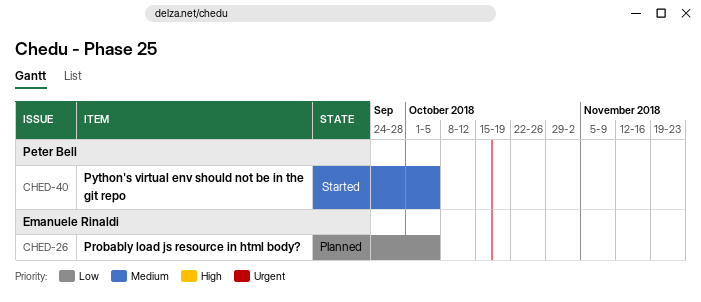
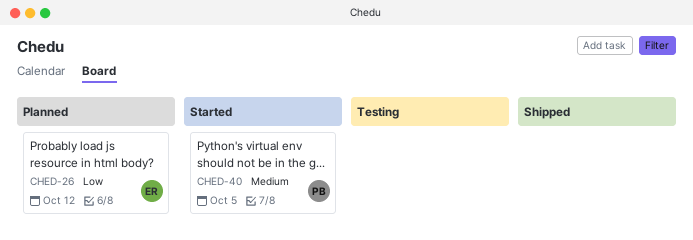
CHED-26, due: Oct 5 -> Oct 12

